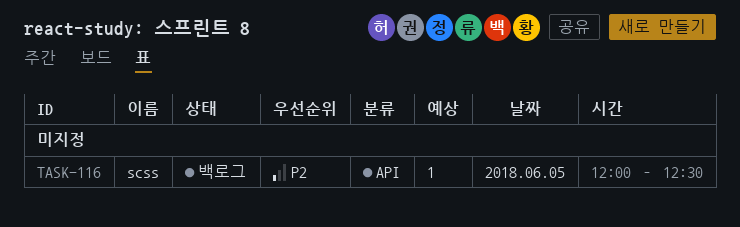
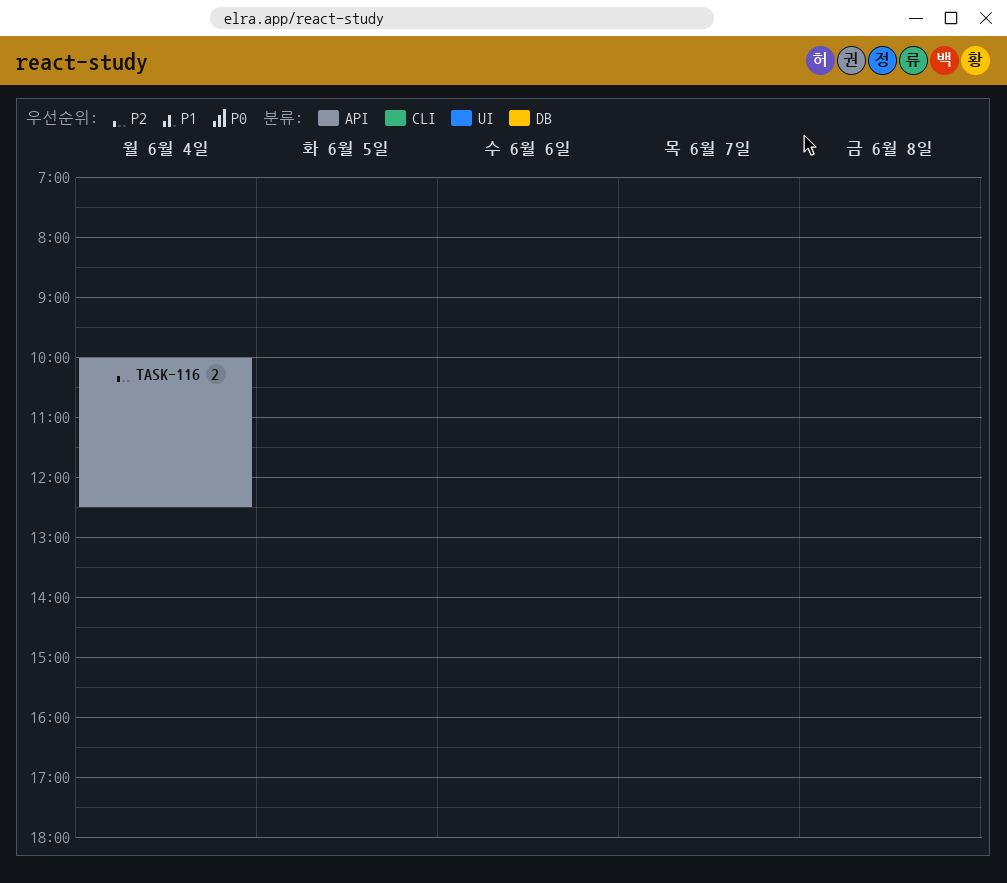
TASK-116, estimate: 1 -> 2
TASK-116, day: Jun 5 -> Jun 4
TASK-116, begins: 12:00 -> 10:00

